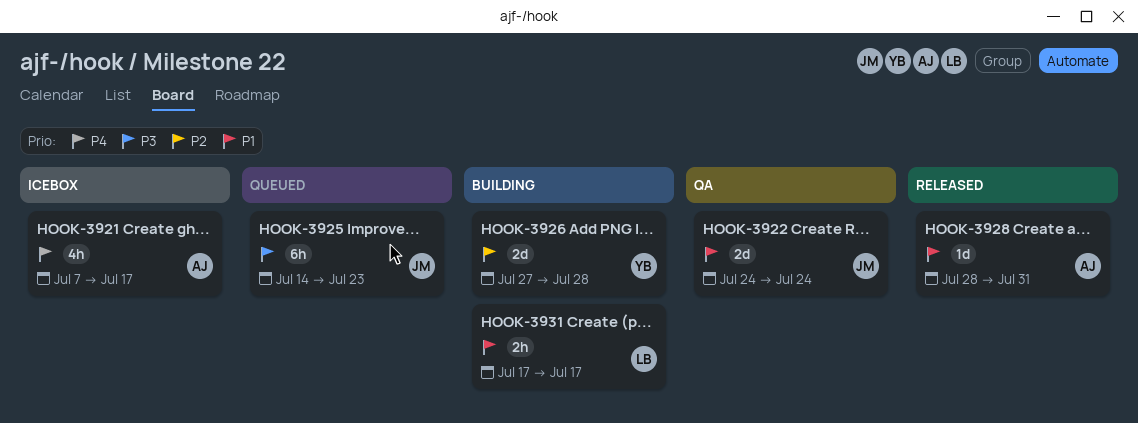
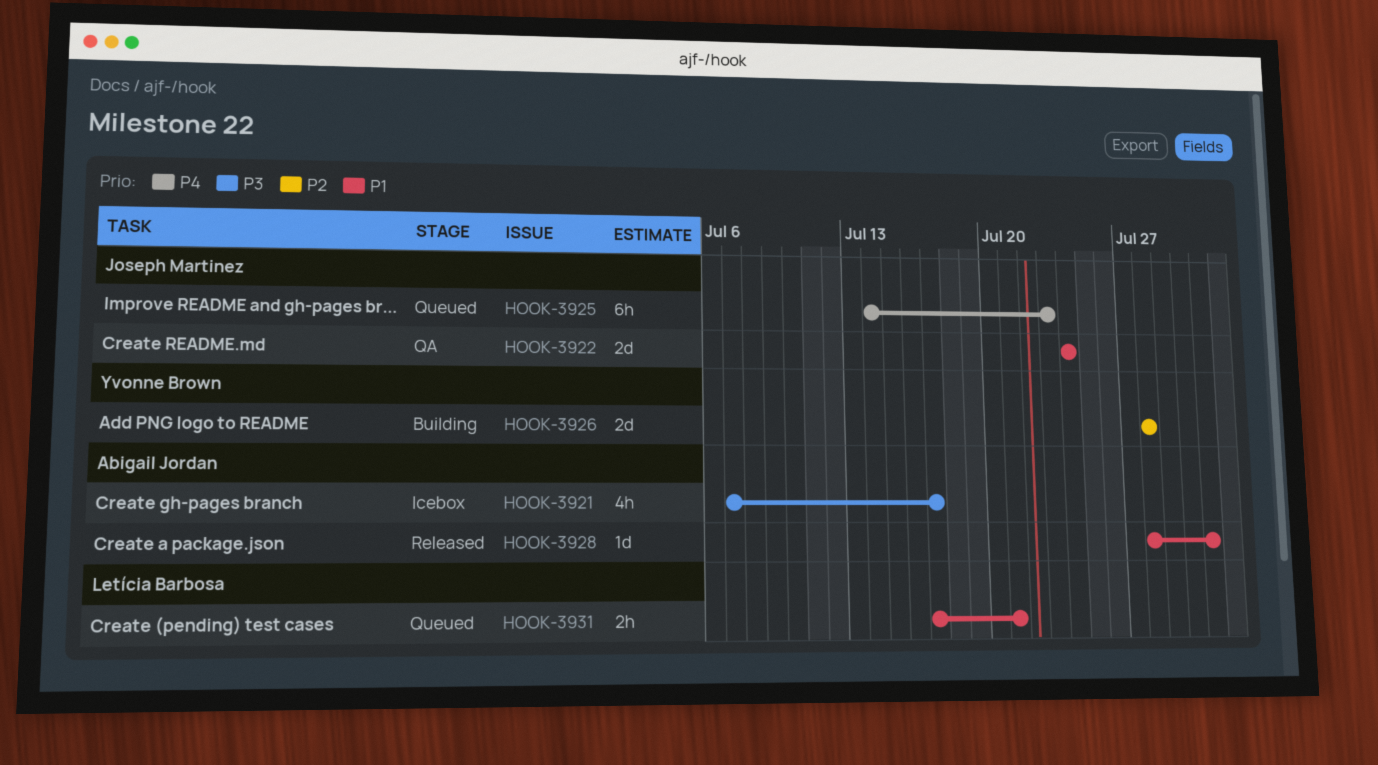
HOOK-3921, priority: P4 -> P3
HOOK-3925, priority: P3 -> P4
HOOK-3926, start: Jul 27 -> Jul 28
HOOK-3931, status: Building -> Queued
HOOK-3931, due: Jul 17 -> Jul 21

